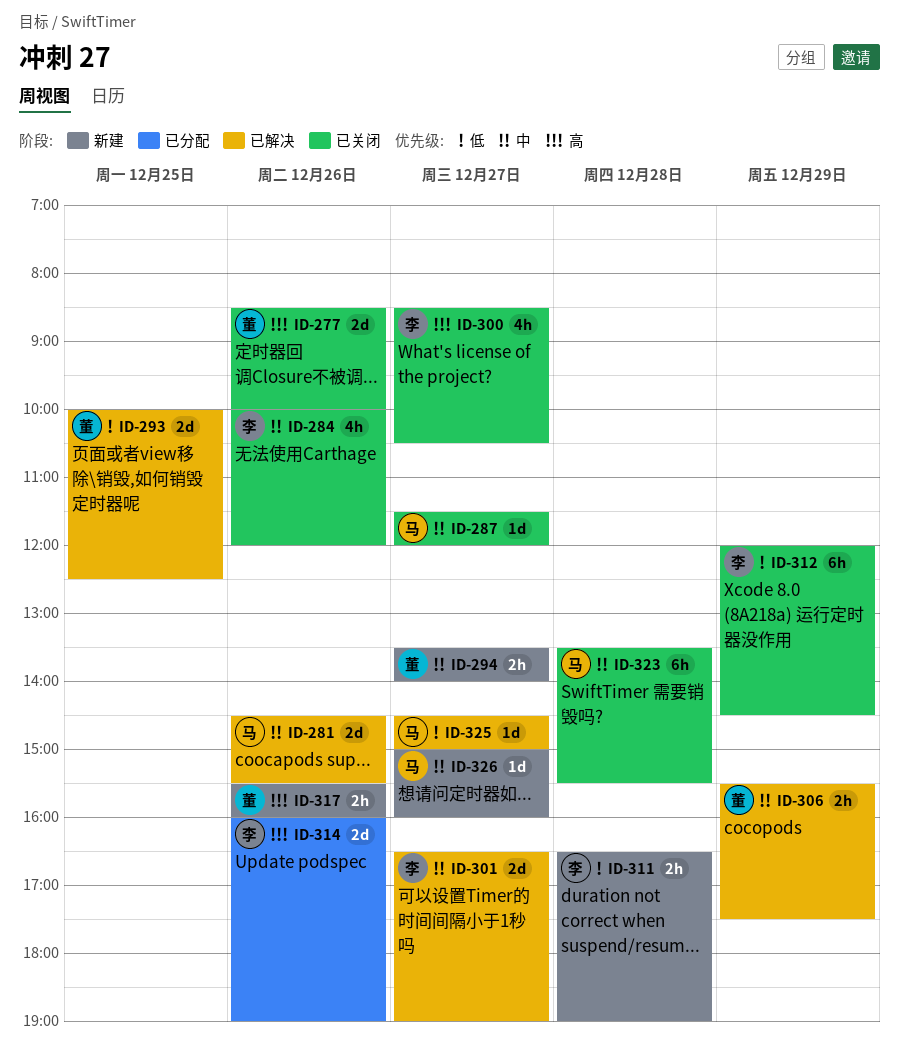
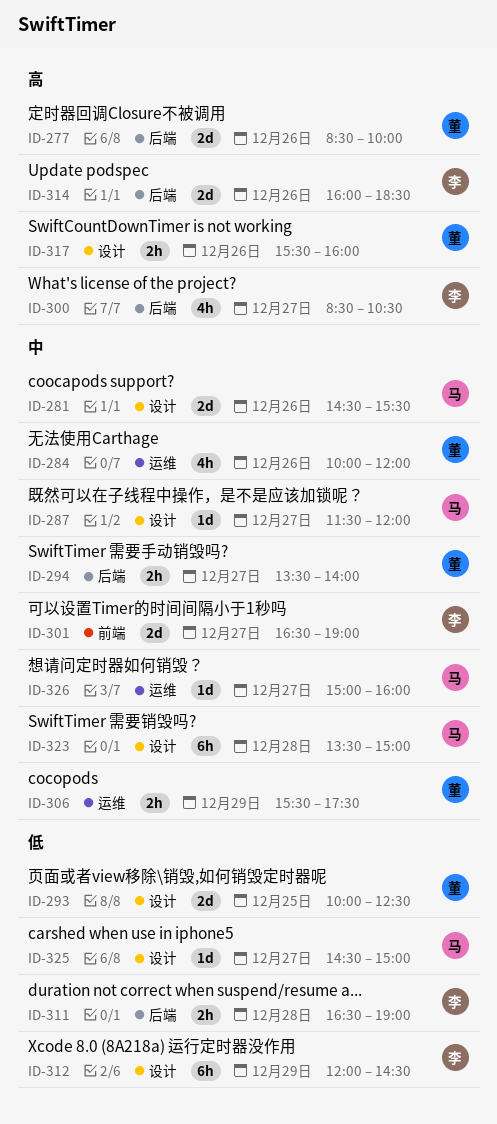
ID-284, owner: 李 -> 董
ID-314, ends: 19:00 -> 18:30
ID-323, ends: 15:30 -> 15:00

